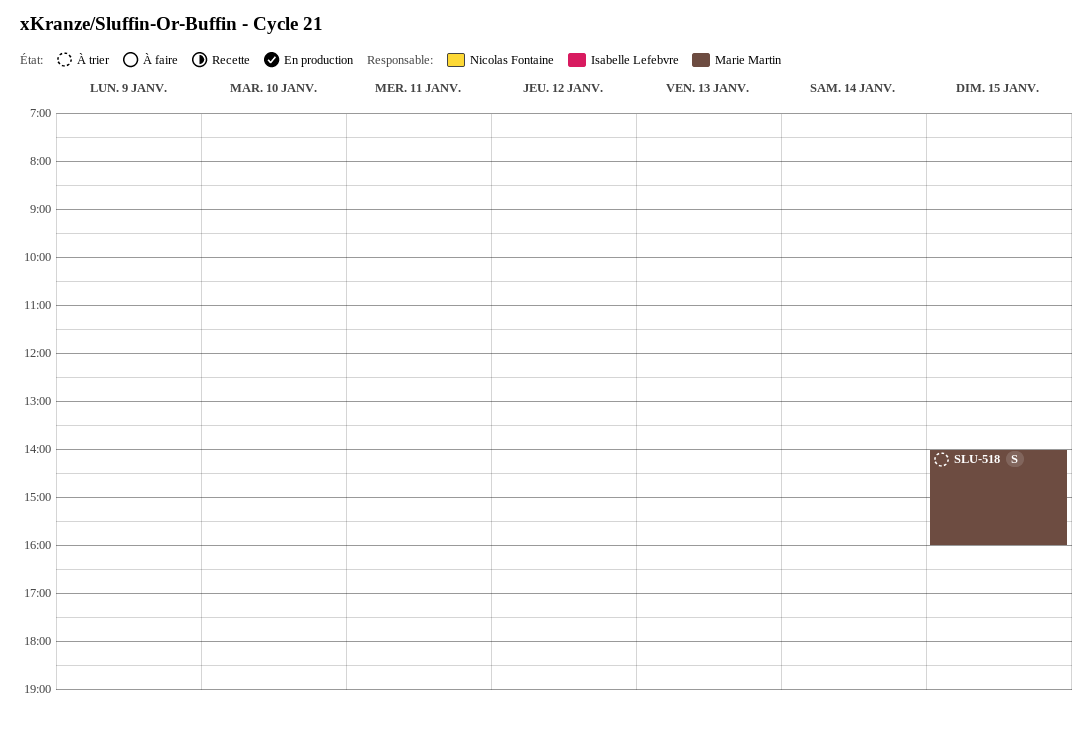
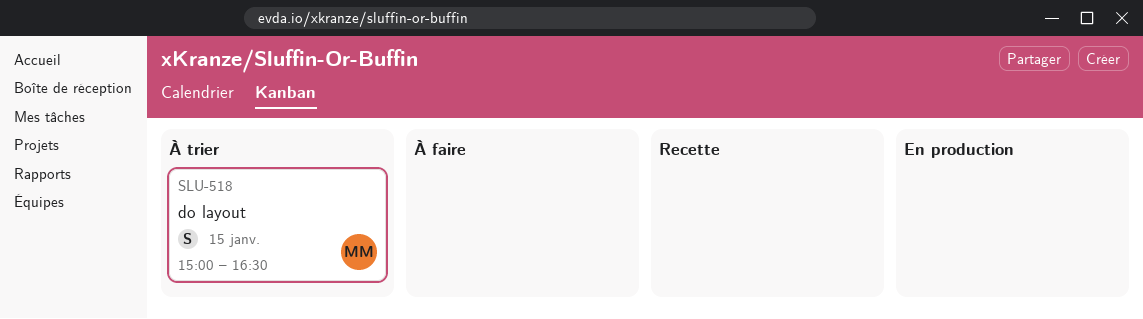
SLU-518, begins: 14:00 -> 15:00
SLU-518, ends: 16:00 -> 16:30

